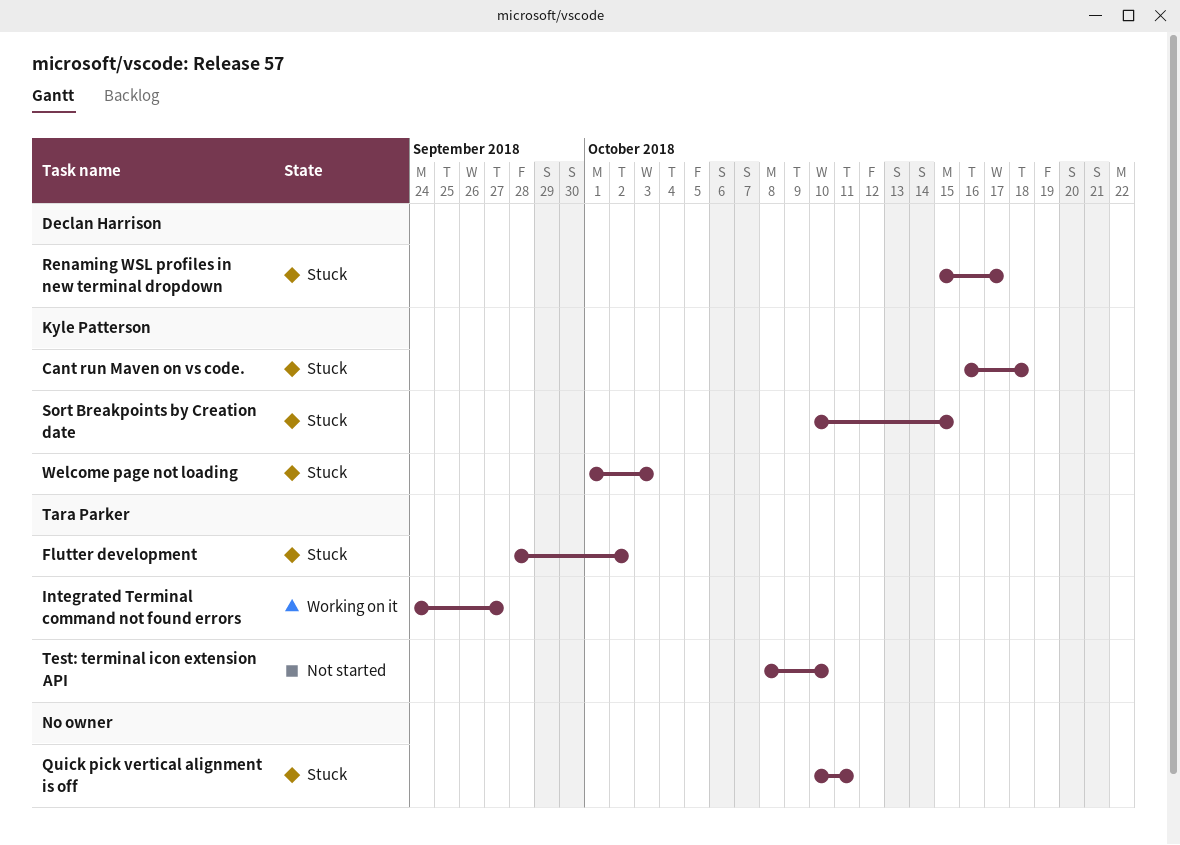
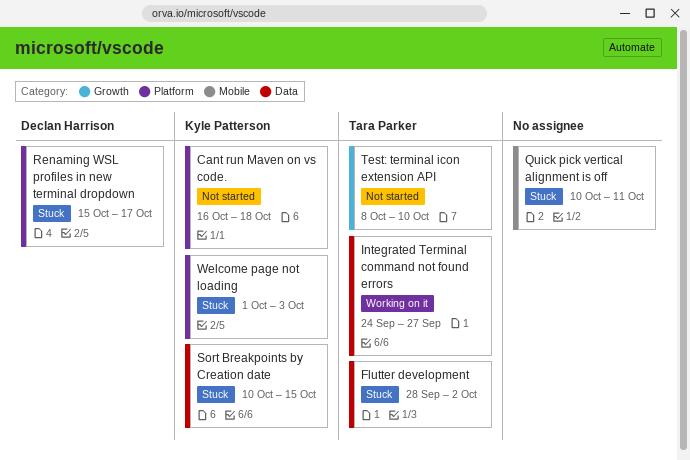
Cant run Maven on vs code., status: Stuck -> Not started

